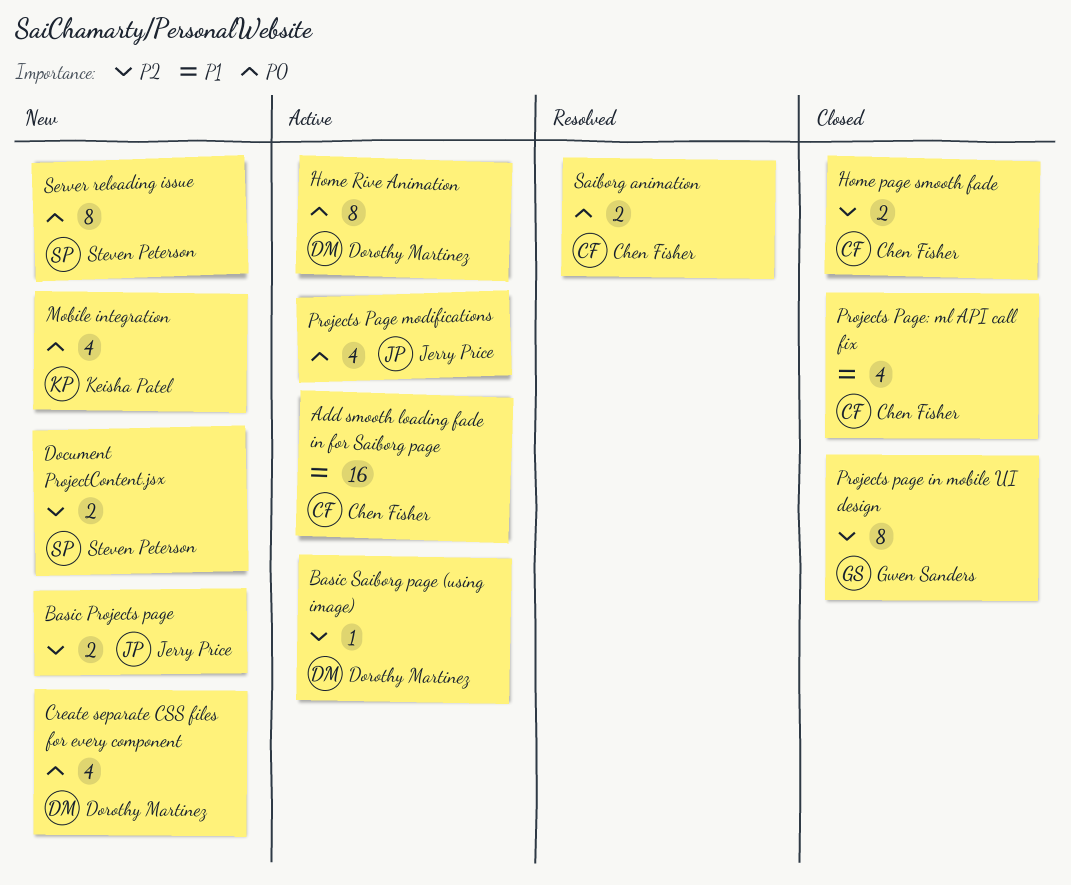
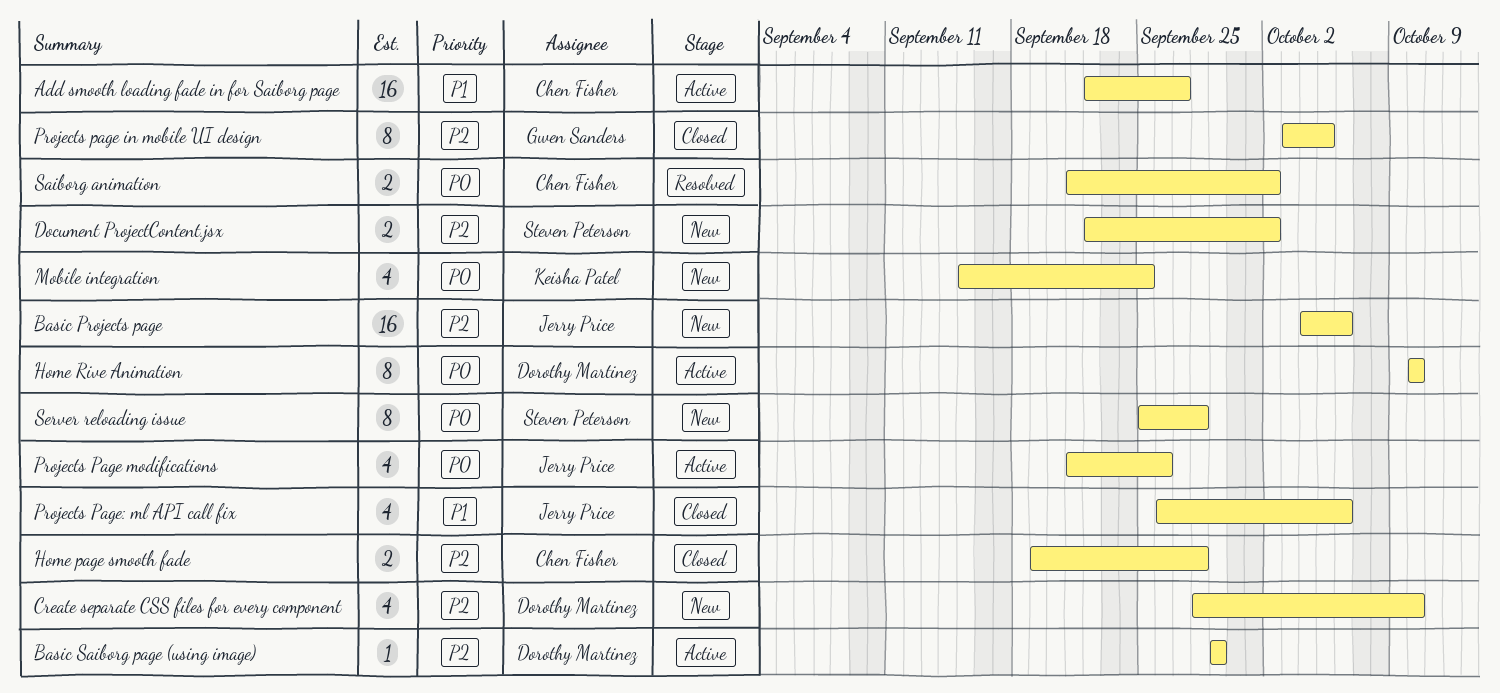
Basic Projects page, estimate: 2 -> 16
Create separate CSS files for every component, priority: P0 -> P2
Projects Page: ml API call fix, owner: Chen Fisher -> Jerry Price

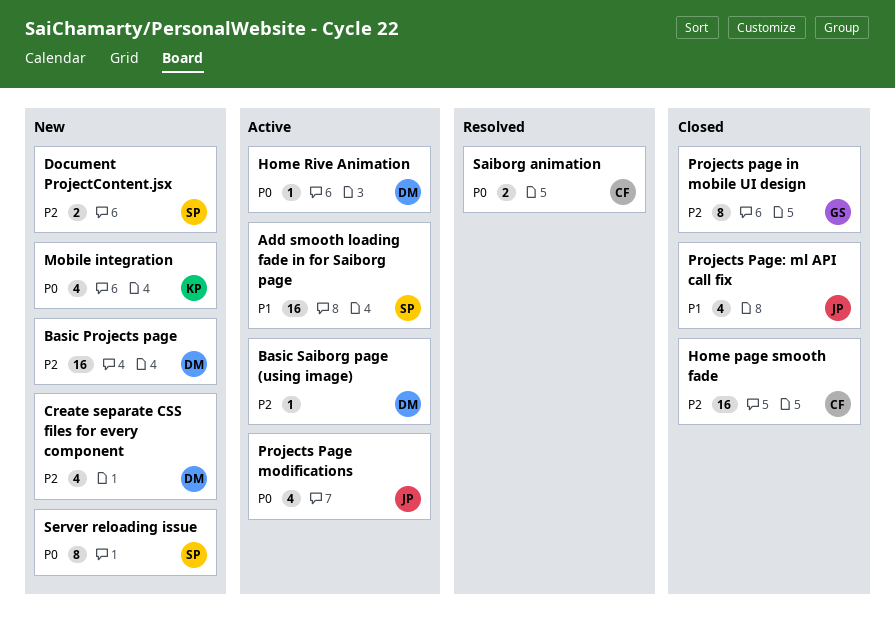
Add smooth loading fade in for Saiborg page, owner: Chen Fisher -> Steven Peterson
Basic Projects page, owner: Jerry Price -> Dorothy Martinez
Home page smooth fade, estimate: 2 -> 16
Home Rive Animation, estimate: 8 -> 1

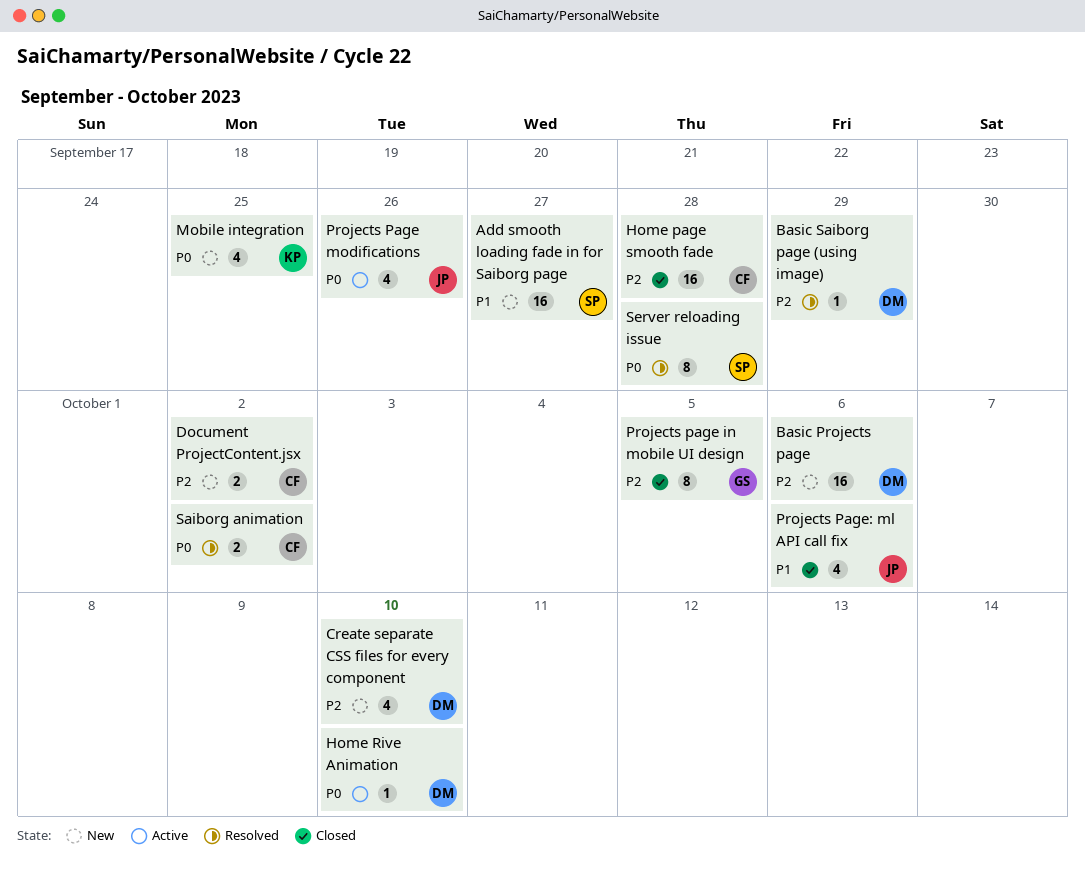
Add smooth loading fade in for Saiborg page, status: Active -> New
Basic Saiborg page (using image), status: Active -> Resolved
Document ProjectContent.jsx, owner: SP -> CF
Server reloading issue, status: New -> Resolved

